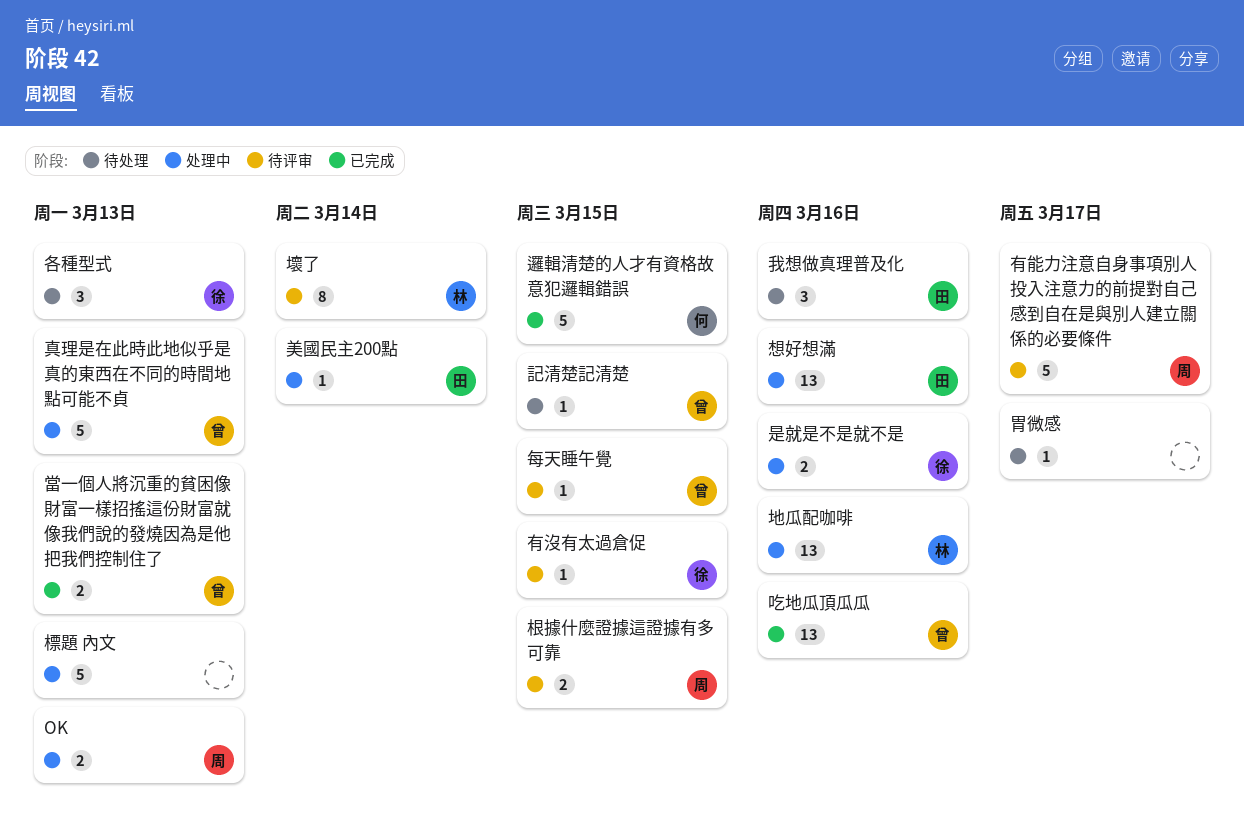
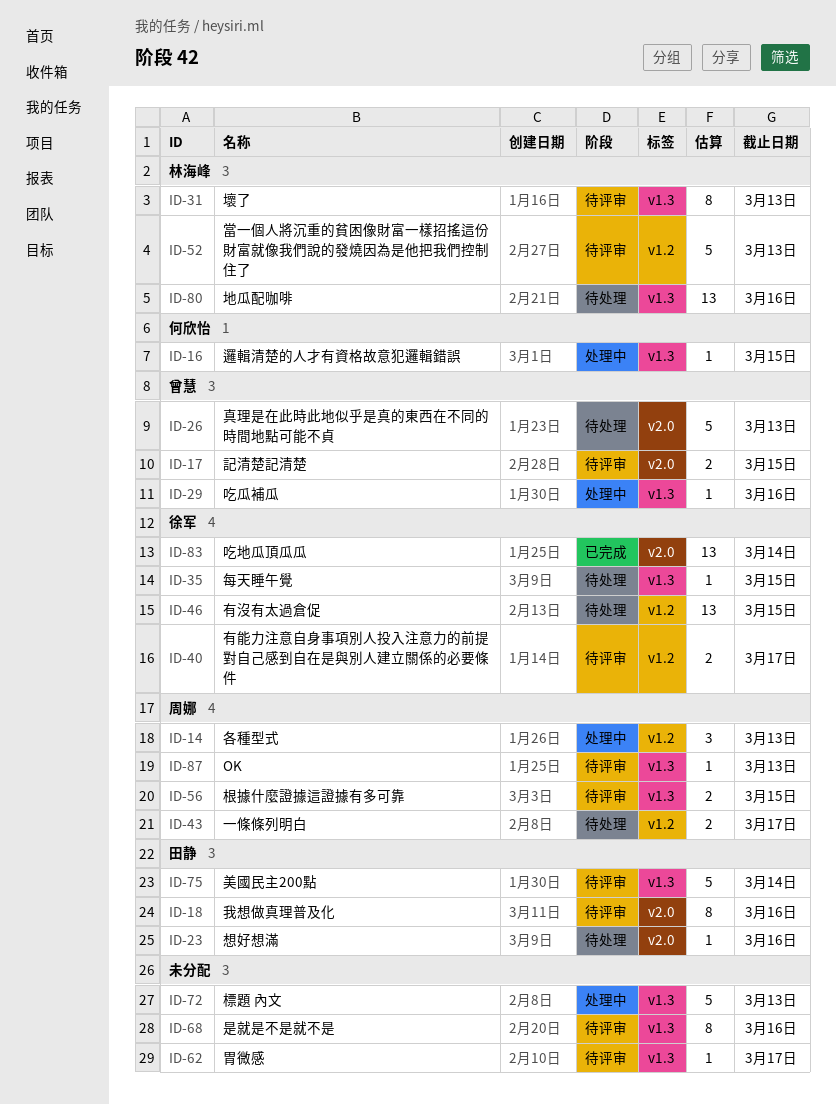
OK, status: 处理中 -> 待评审
OK, estimate: 2 -> 1
一條條列明白: none -> present
吃地瓜頂瓜瓜, owner: 曾慧 -> 徐军
吃地瓜頂瓜瓜, due: Mar 16 -> Mar 14
吃瓜補瓜: none -> present
各種型式, status: 待处理 -> 处理中
各種型式, owner: 徐军 -> 周娜
地瓜配咖啡, status: 处理中 -> 待处理
壞了, due: Mar 14 -> Mar 13
想好想滿, status: 处理中 -> 待处理
想好想滿, estimate: 13 -> 1
我想做真理普及化, status: 待处理 -> 待评审
我想做真理普及化, estimate: 3 -> 8
是就是不是就不是, status: 处理中 -> 待评审
是就是不是就不是, owner: 徐军 -> none
是就是不是就不是, estimate: 2 -> 8
有沒有太過倉促, status: 待评审 -> 待处理
有沒有太過倉促, estimate: 1 -> 13
有能力注意自身事項別人投入注意力的前提對自己感到自在是與別人建立關係的必要條件, owner: 周娜 -> 徐军
有能力注意自身事項別人投入注意力的前提對自己感到自在是與別人建立關係的必要條件, estimate: 5 -> 2
每天睡午覺, status: 待评审 -> 待处理
每天睡午覺, owner: 曾慧 -> 徐军
當一個人將沉重的貧困像財富一樣招搖這份財富就像我們說的發燒因為是他把我們控制住了, status: 已完成 -> 待评审
當一個人將沉重的貧困像財富一樣招搖這份財富就像我們說的發燒因為是他把我們控制住了, owner: 曾慧 -> 林海峰
當一個人將沉重的貧困像財富一樣招搖這份財富就像我們說的發燒因為是他把我們控制住了, estimate: 2 -> 5
真理是在此時此地似乎是真的東西在不同的時間地點可能不貞, status: 处理中 -> 待处理
美國民主200點, status: 处理中 -> 待评审
美國民主200點, estimate: 1 -> 5
胃微感, status: 待处理 -> 待评审
記清楚記清楚, status: 待处理 -> 待评审
記清楚記清楚, estimate: 1 -> 2
邏輯清楚的人才有資格故意犯邏輯錯誤, status: 已完成 -> 处理中
邏輯清楚的人才有資格故意犯邏輯錯誤, estimate: 5 -> 1

